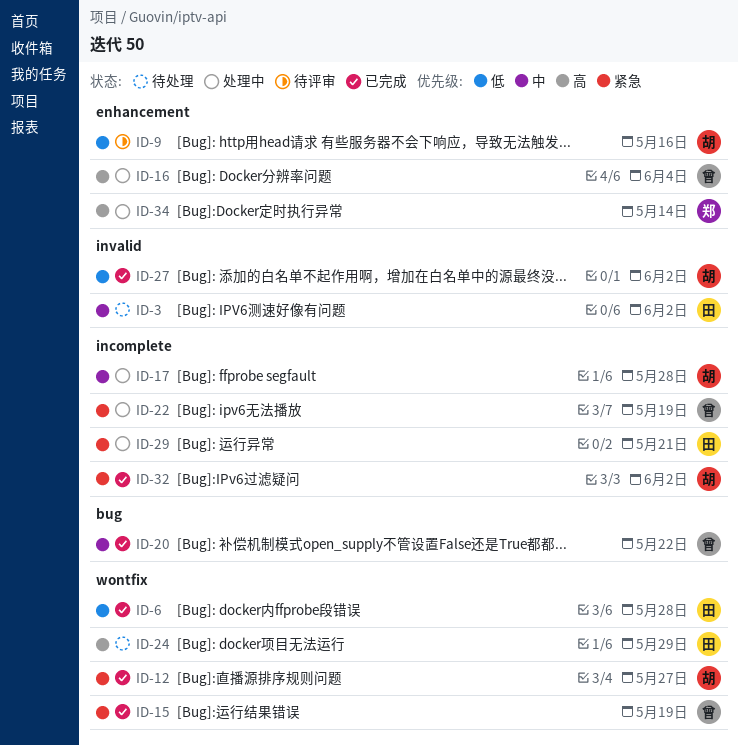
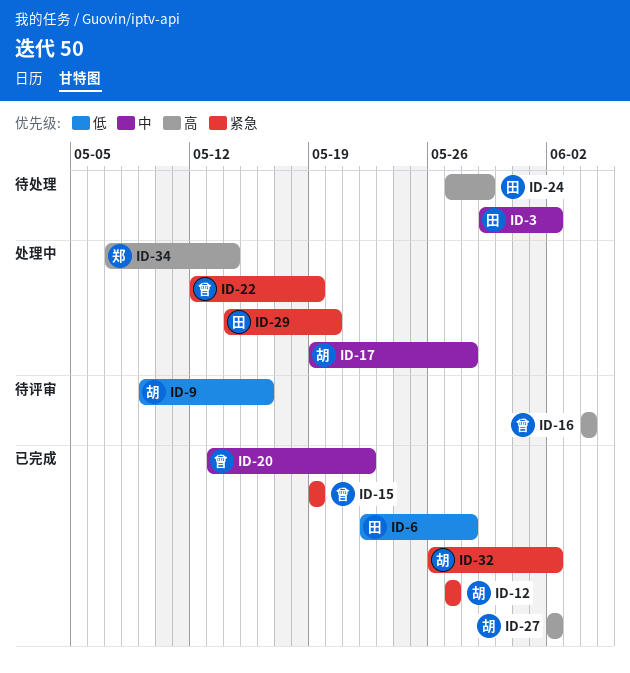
ID-16, status: 处理中 -> 待评审
ID-27, priority: 低 -> 高
ID-29, due: May 21 -> May 20

